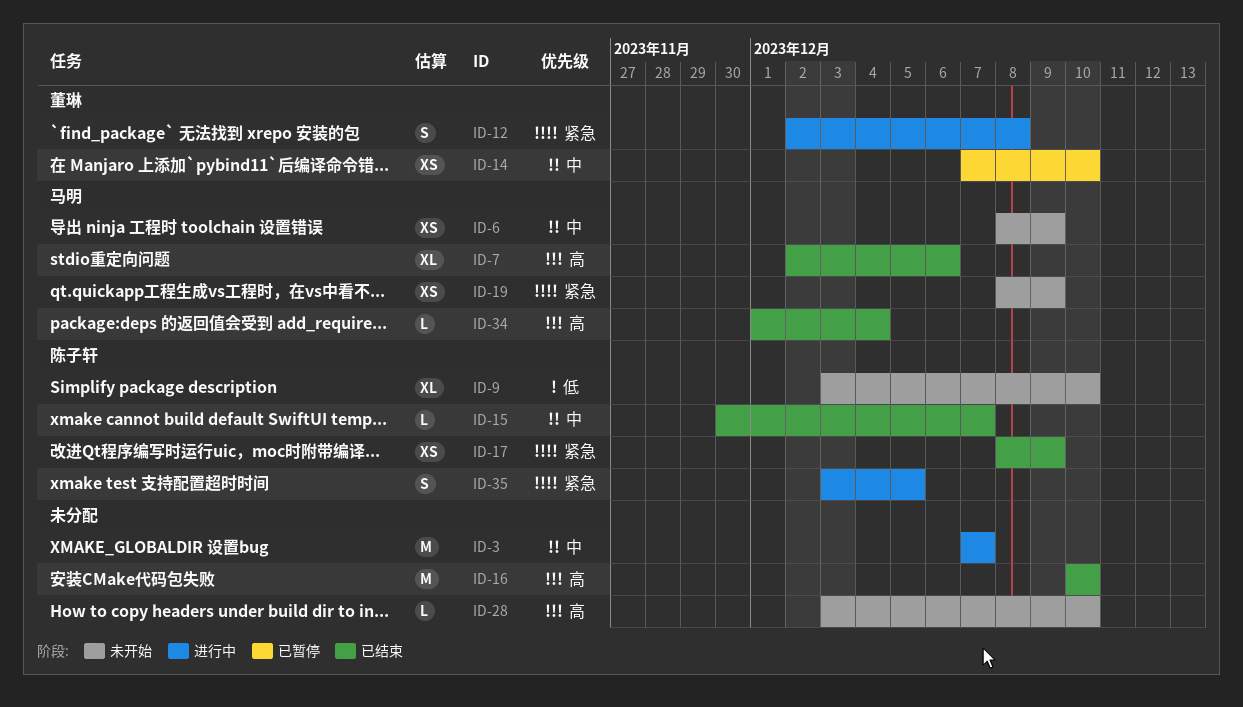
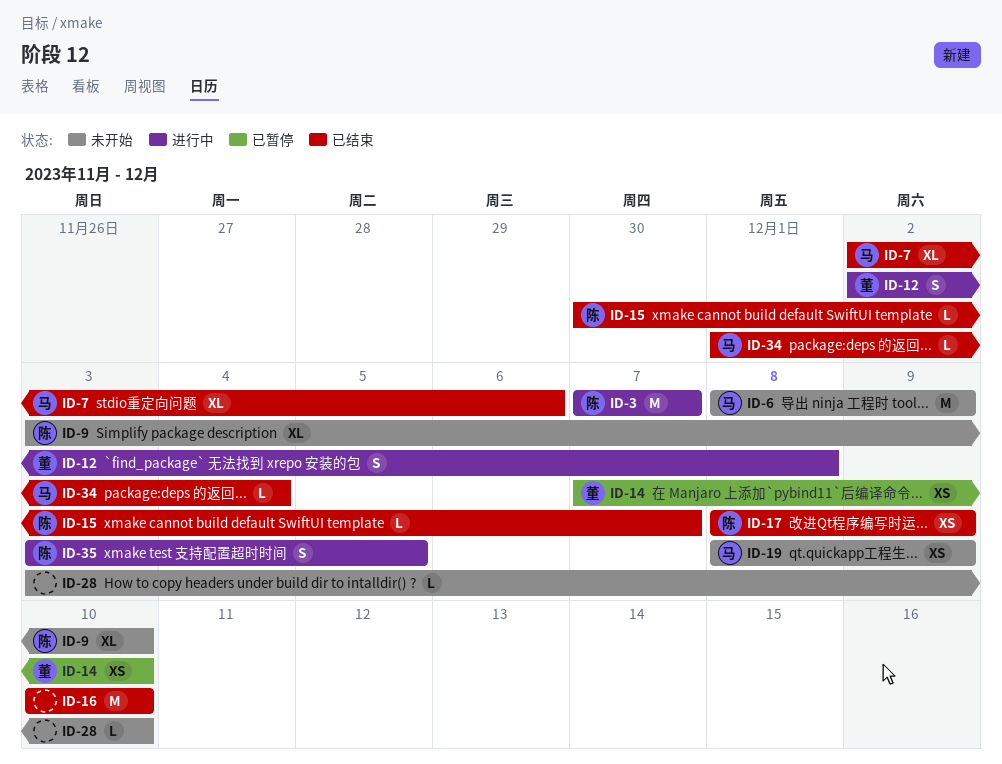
ID-3, owner: none -> 陈子轩
ID-6, estimate: XS -> M

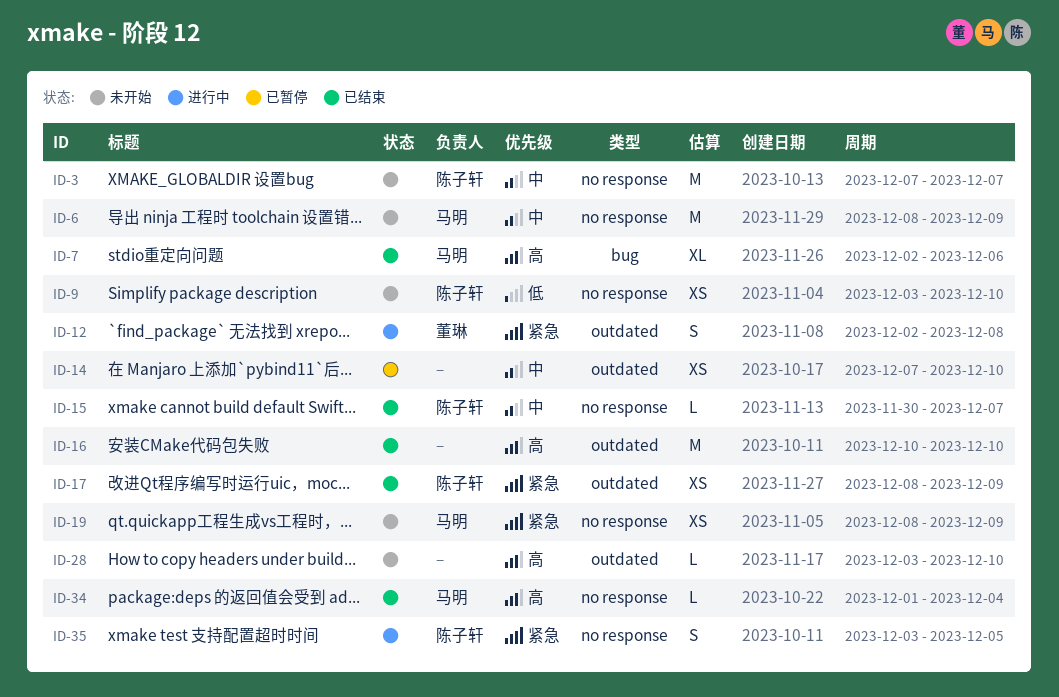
ID-3, status: 进行中 -> 未开始
ID-9, estimate: XL -> XS
ID-14, owner: 董琳 -> none

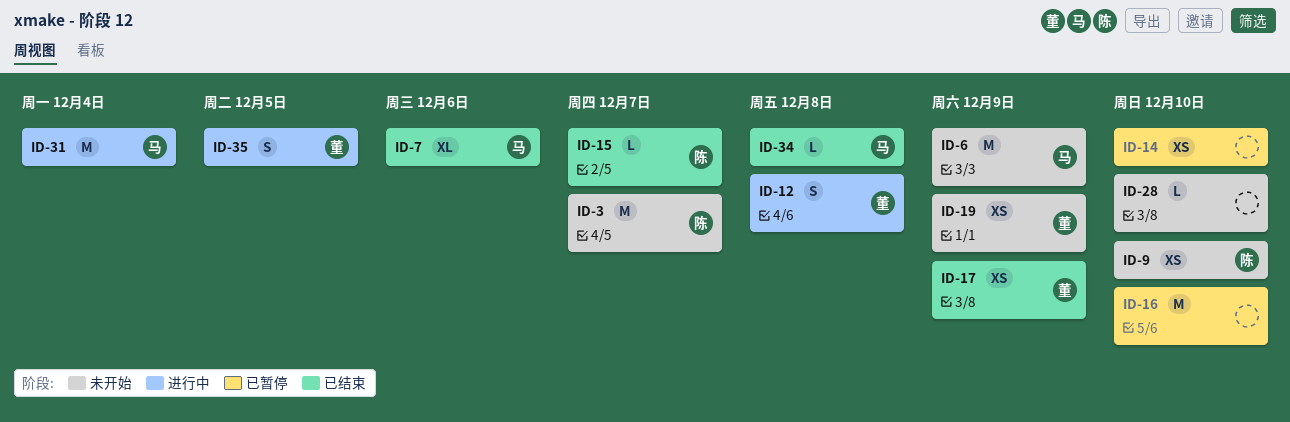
ID-16, status: 已结束 -> 已暂停
ID-17, owner: 陈子轩 -> 董琳
ID-19, owner: 马明 -> 董琳
ID-31: none -> present
ID-34, due: Dec 4 -> Dec 8
ID-35, owner: 陈子轩 -> 董琳

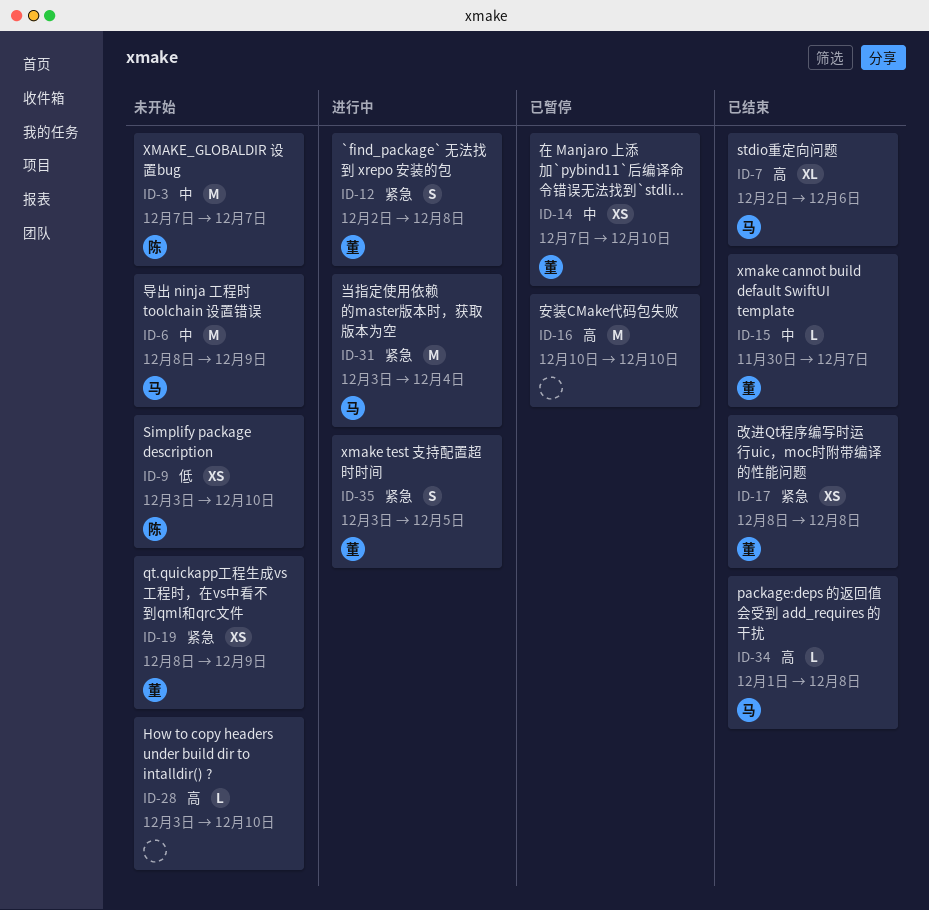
ID-14, owner: none -> 董
ID-15, owner: 陈 -> 董
ID-17, due: Dec 9 -> Dec 8

